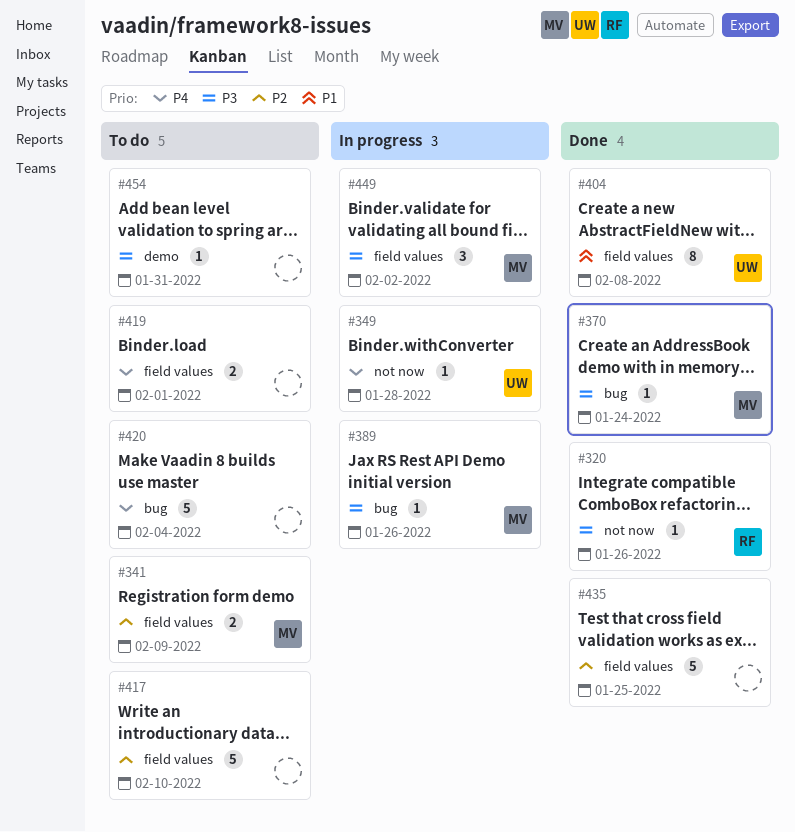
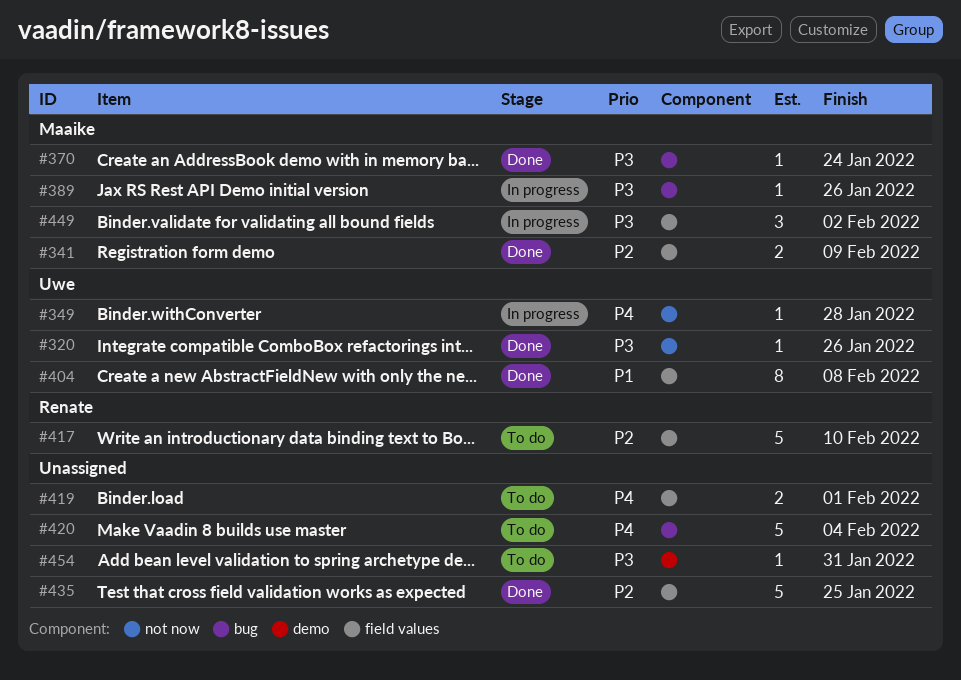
#320, owner: Renate -> Uwe
#341, status: To do -> Done
#417, owner: none -> Renate

